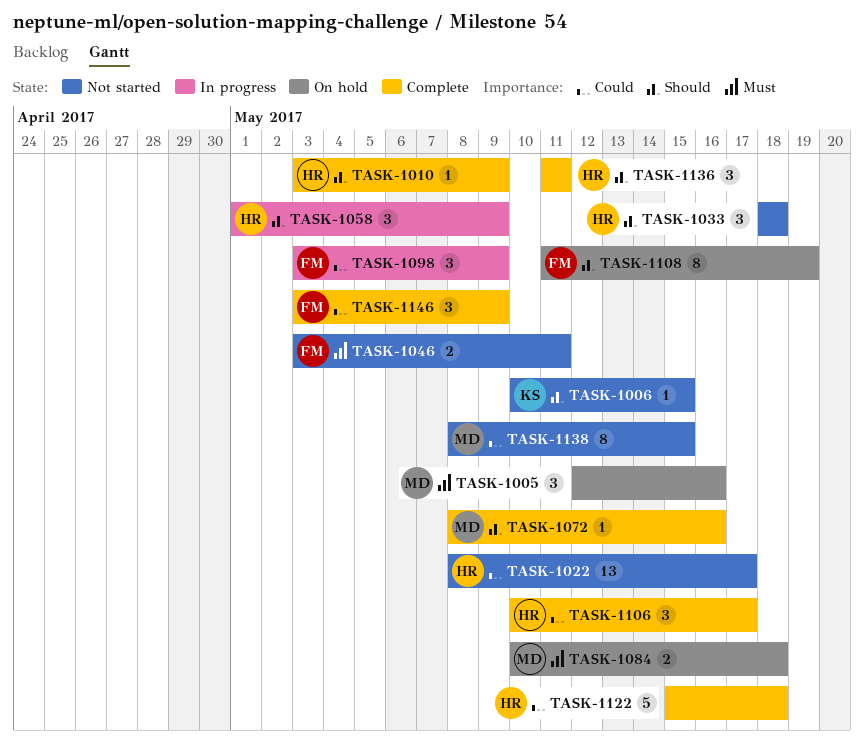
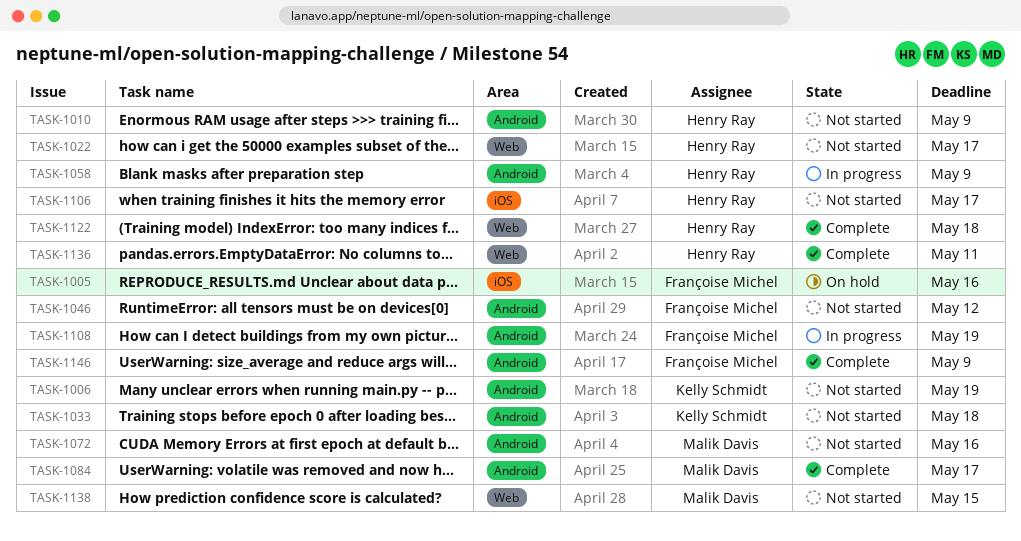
TASK-1005, owner: Malik Davis -> Françoise Michel
TASK-1006, due: May 15 -> May 19
TASK-1010, status: Complete -> Not started
TASK-1033, owner: Henry Ray -> Kelly Schmidt
TASK-1046, due: May 11 -> May 12
TASK-1072, status: Complete -> Not started
TASK-1084, status: On hold -> Complete
TASK-1084, due: May 18 -> May 17
TASK-1098: present -> none
TASK-1106, status: Complete -> Not started
TASK-1108, status: On hold -> In progress

